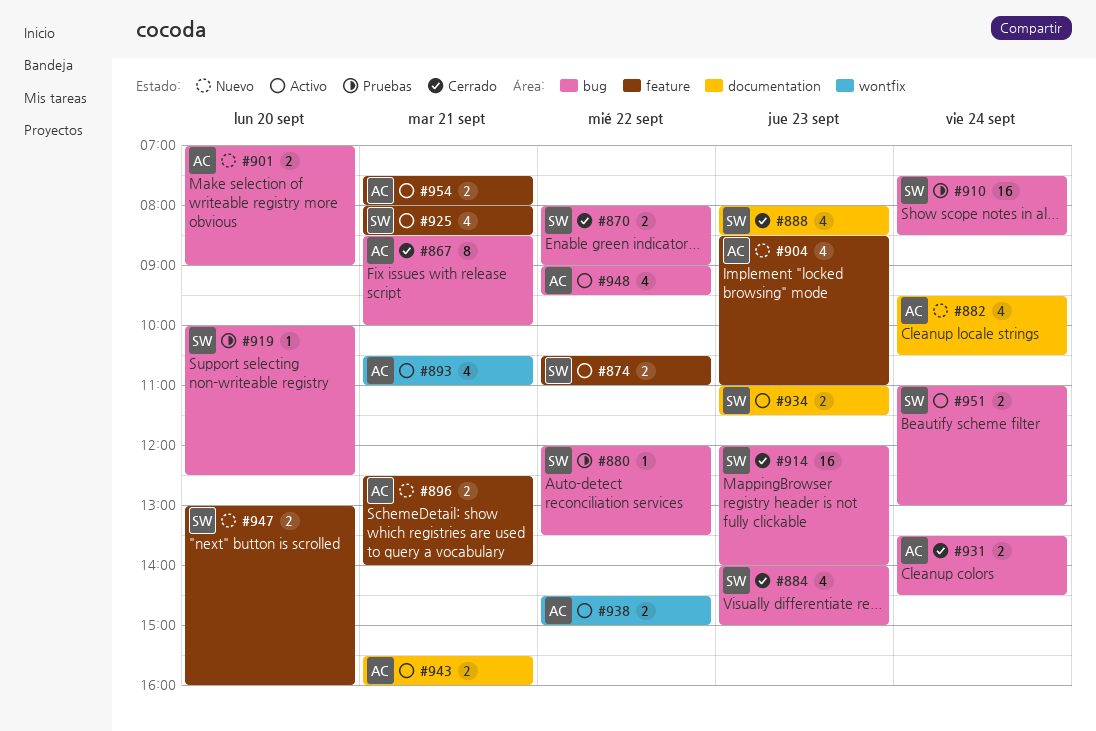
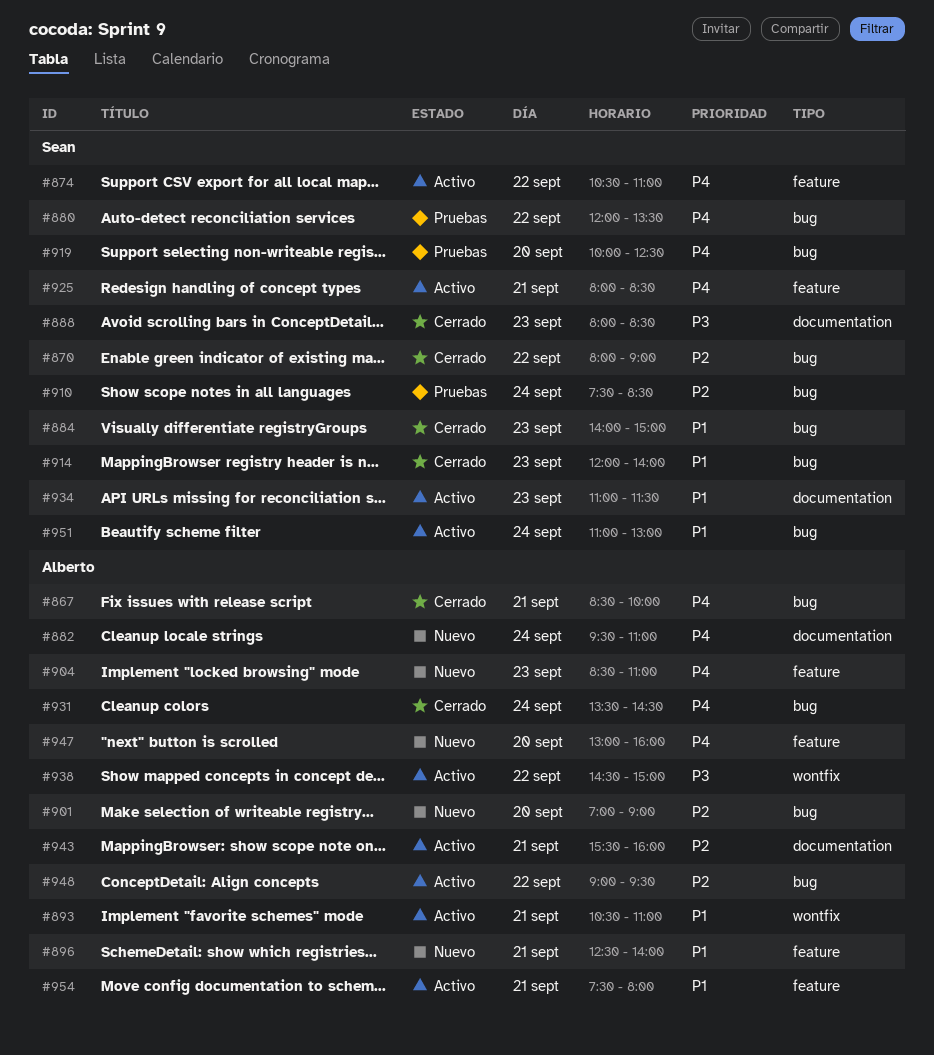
#882, ends: 10:30 -> 11:00
#947, owner: Sean -> Alberto

